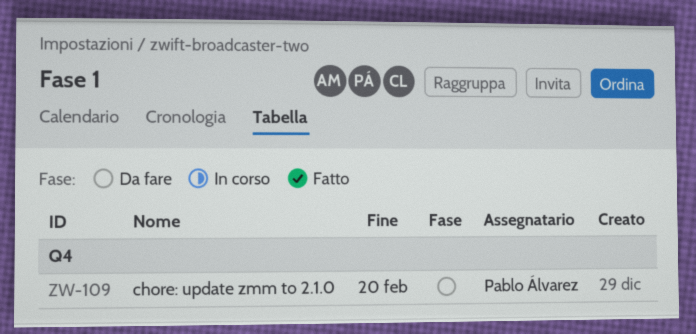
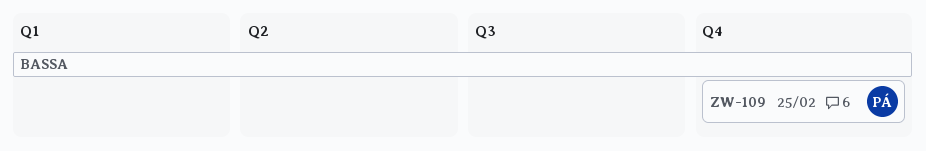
ZW-109, due: Feb 20 -> Feb 25

